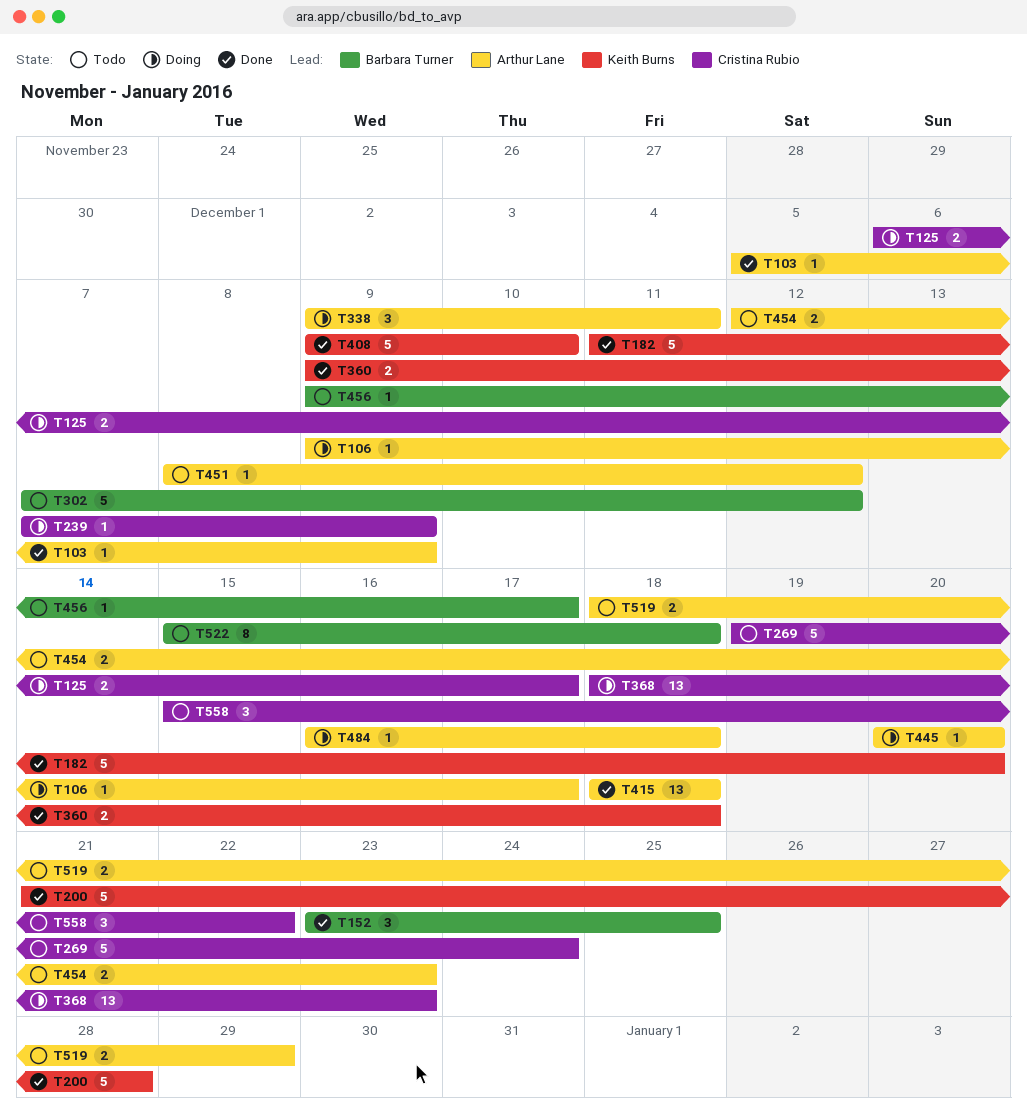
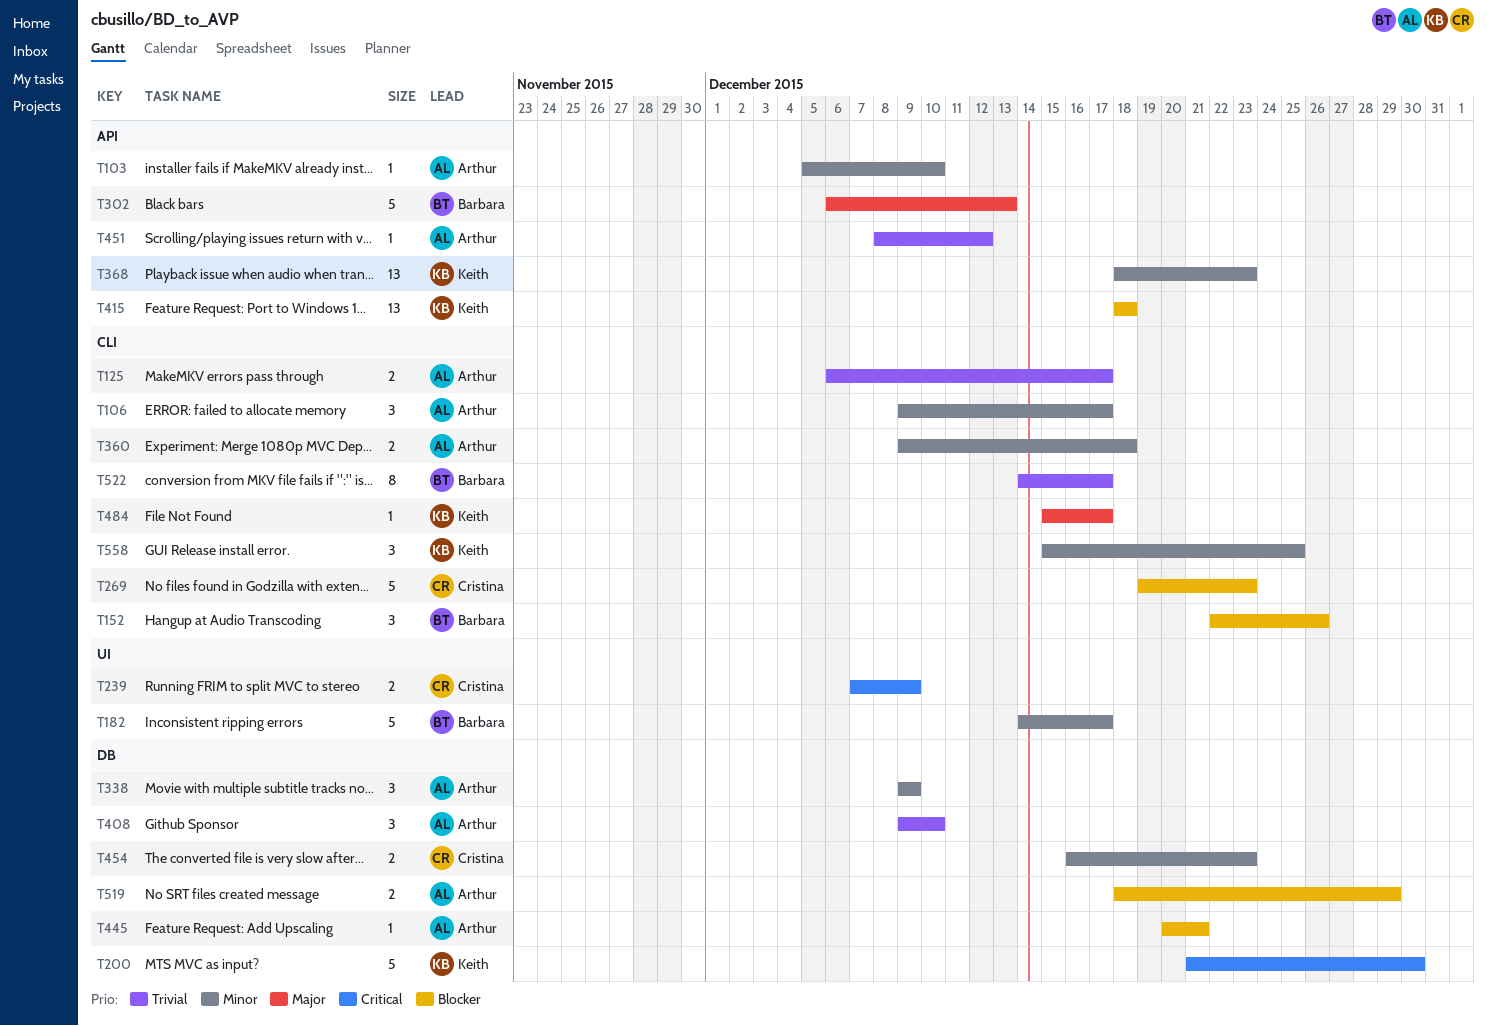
T103, due: Dec 9 -> Dec 10
T106, estimate: 1 -> 3
T125, owner: Cristina Rubio -> Arthur Lane
T152, start: Dec 23 -> Dec 22
T152, due: Dec 25 -> Dec 26
T182, owner: Keith Burns -> Barbara Turner
T182, start: Dec 11 -> Dec 14
T182, due: Dec 20 -> Dec 17
T200, due: Dec 28 -> Dec 30
T239, estimate: 1 -> 2
T269, due: Dec 24 -> Dec 23
T302, start: Dec 7 -> Dec 6
T302, due: Dec 12 -> Dec 13
T338, due: Dec 11 -> Dec 9
T360, owner: Keith Burns -> Arthur Lane
T368, owner: Cristina Rubio -> Keith Burns
T408, owner: Keith Burns -> Arthur Lane
T408, estimate: 5 -> 3
T415, owner: Arthur Lane -> Keith Burns
T445, due: Dec 20 -> Dec 21
T454, owner: Arthur Lane -> Cristina Rubio
T454, start: Dec 12 -> Dec 16
T456: present -> none
T484, owner: Arthur Lane -> Keith Burns
T484, start: Dec 16 -> Dec 15
T484, due: Dec 18 -> Dec 17
T522, start: Dec 15 -> Dec 14
T522, due: Dec 18 -> Dec 17
T558, owner: Cristina Rubio -> Keith Burns
T558, due: Dec 22 -> Dec 25

